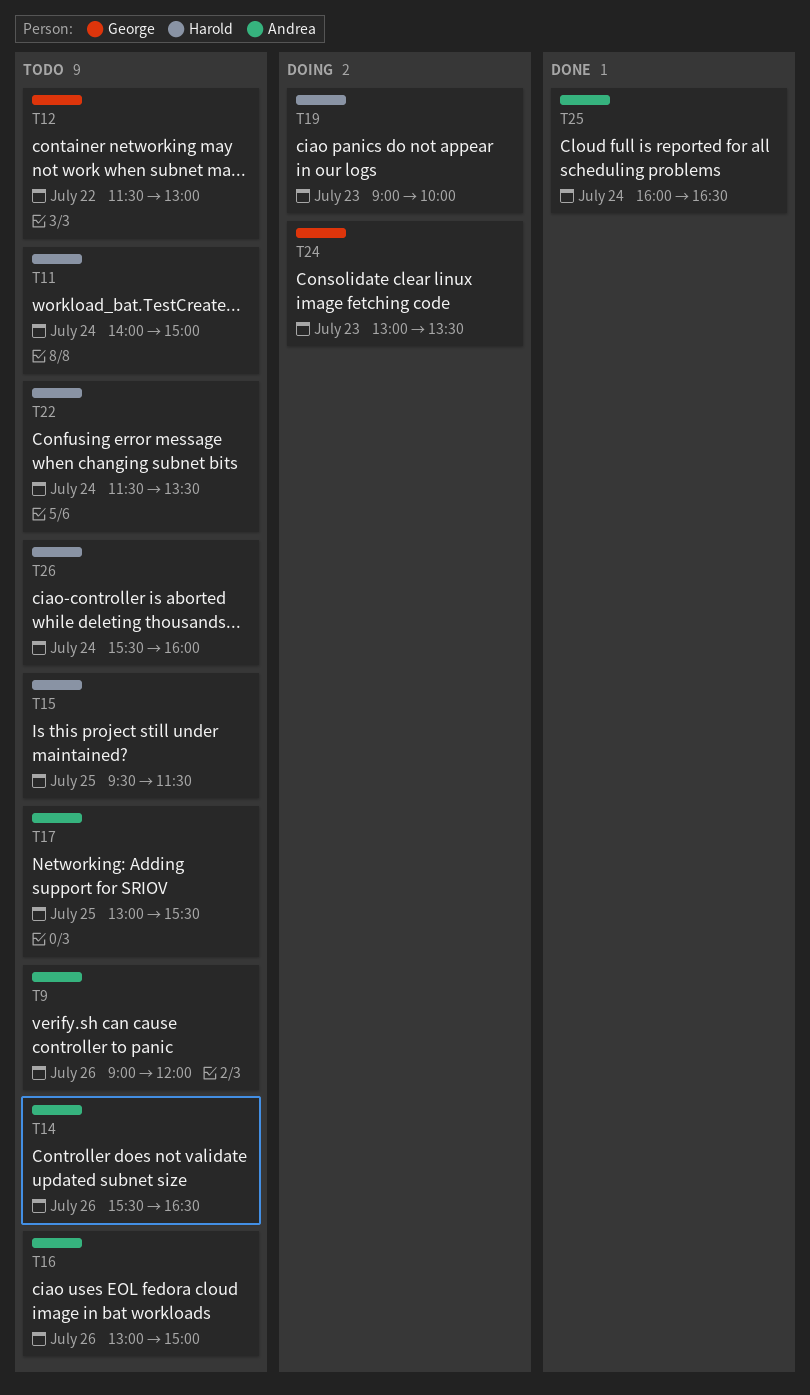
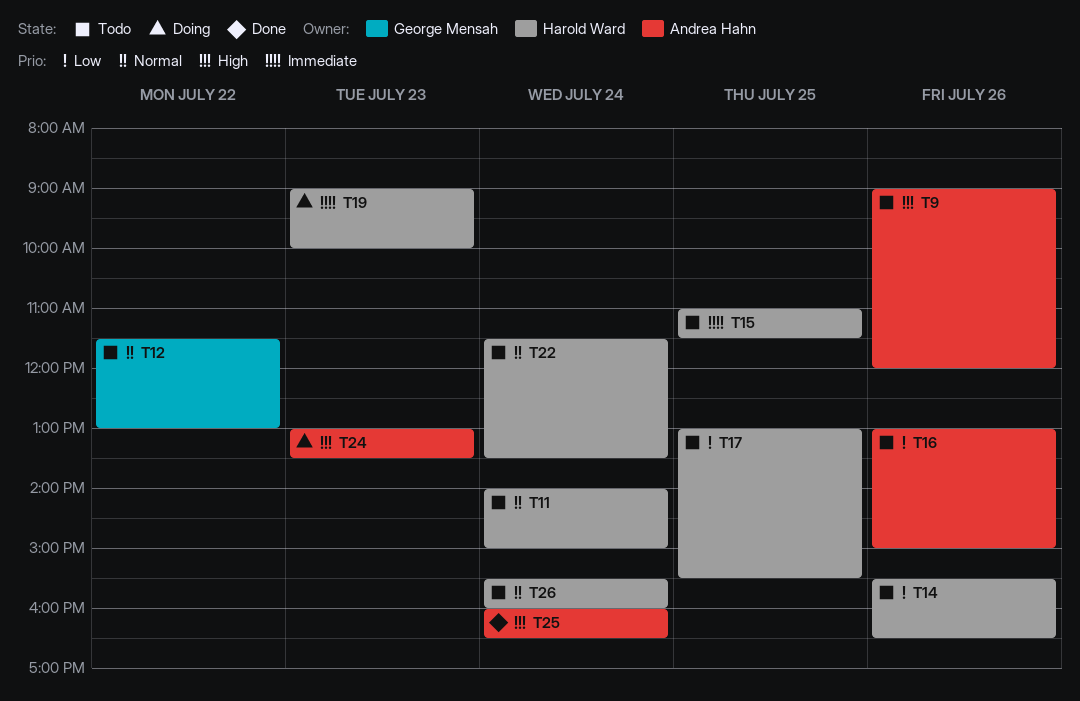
T14, owner: Andrea Hahn -> Harold Ward
T15, begins: 09:30 -> 11:00
T17, owner: Andrea Hahn -> Harold Ward
T24, owner: George Mensah -> Andrea Hahn

